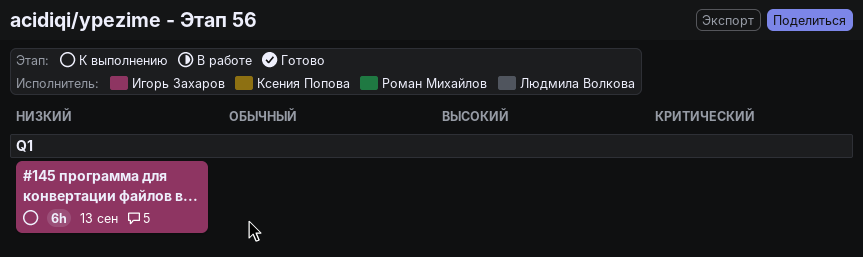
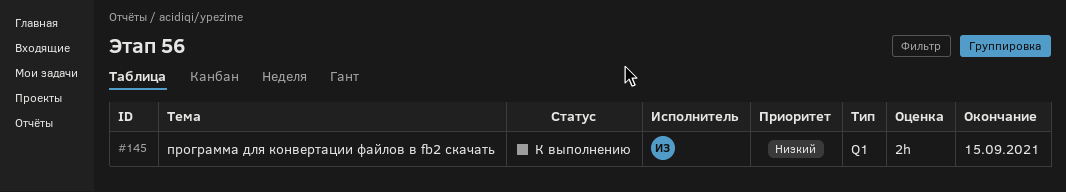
#145, estimate: 6h -> 2h
#145, due: Sep 13 -> Sep 15

